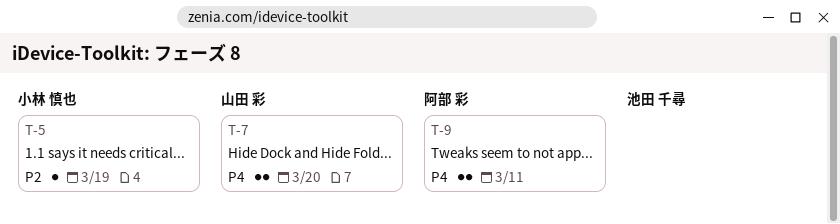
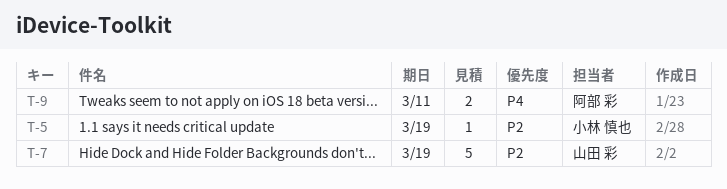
T-7, priority: P4 -> P2
T-7, estimate: 2 -> 5
T-7, due: Mar 20 -> Mar 19

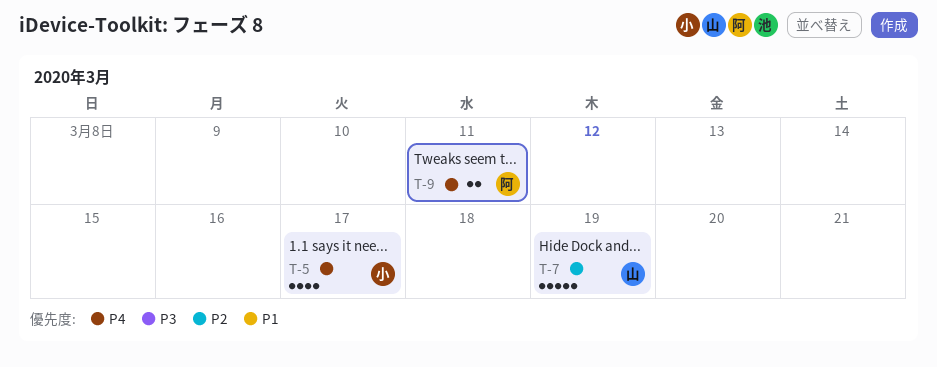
T-5, priority: P2 -> P4
T-5, estimate: 1 -> 4
T-5, due: Mar 19 -> Mar 17

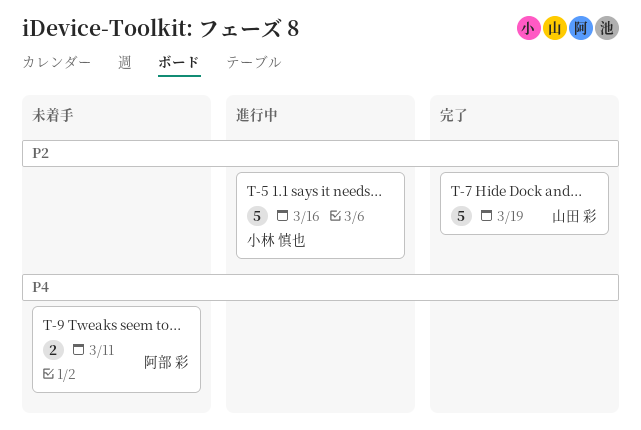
T-5, priority: P4 -> P2
T-5, estimate: 4 -> 5
T-5, due: Mar 17 -> Mar 16

